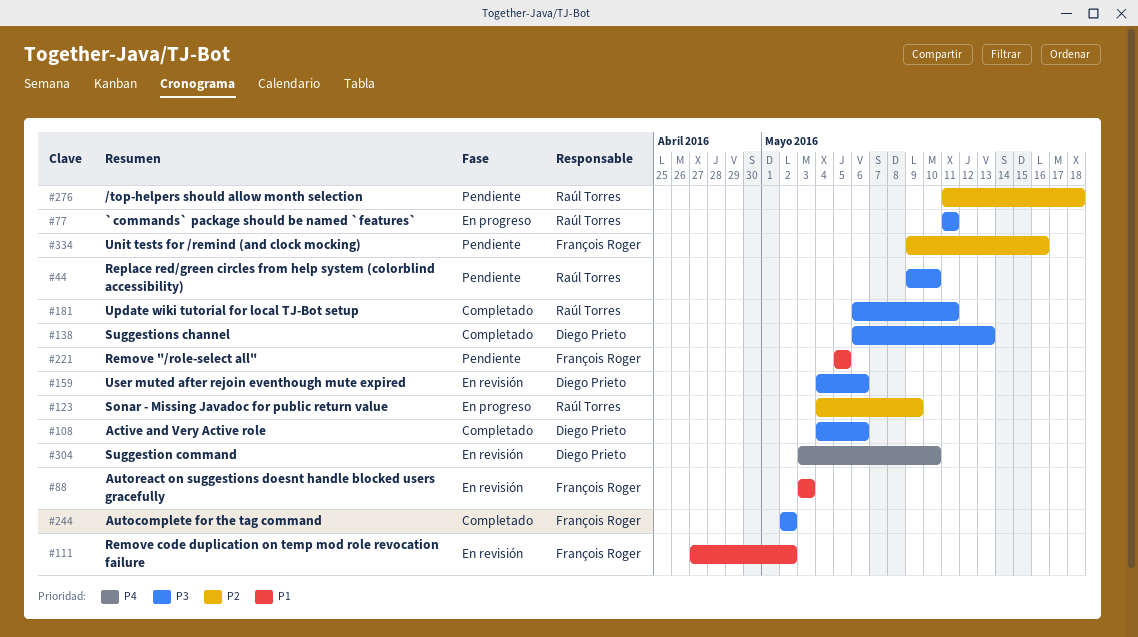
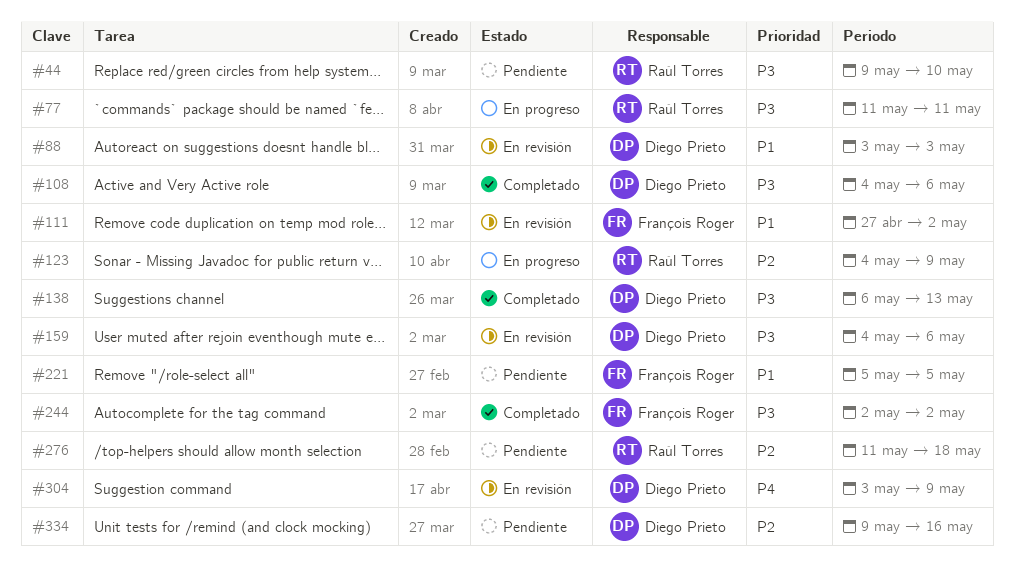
#88, owner: François Roger -> Diego Prieto
#181: present -> none
#304, due: May 10 -> May 9
#334, owner: François Roger -> Diego Prieto

